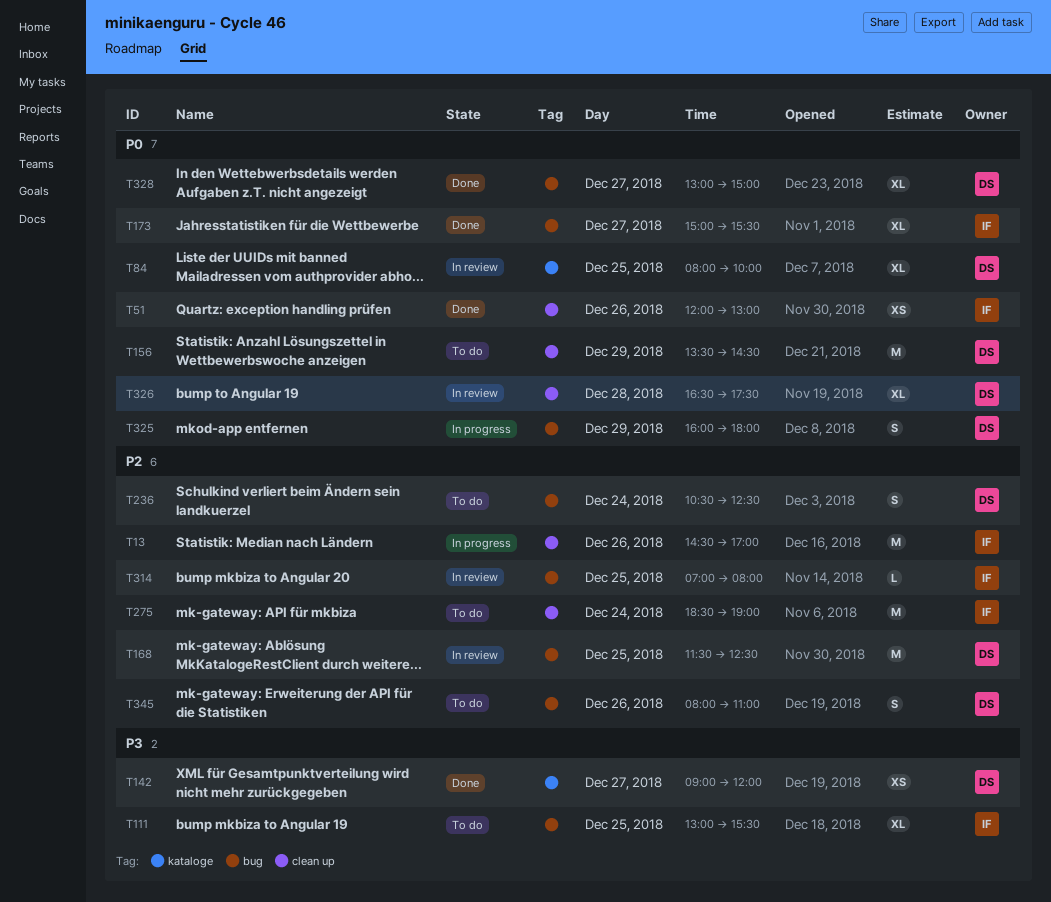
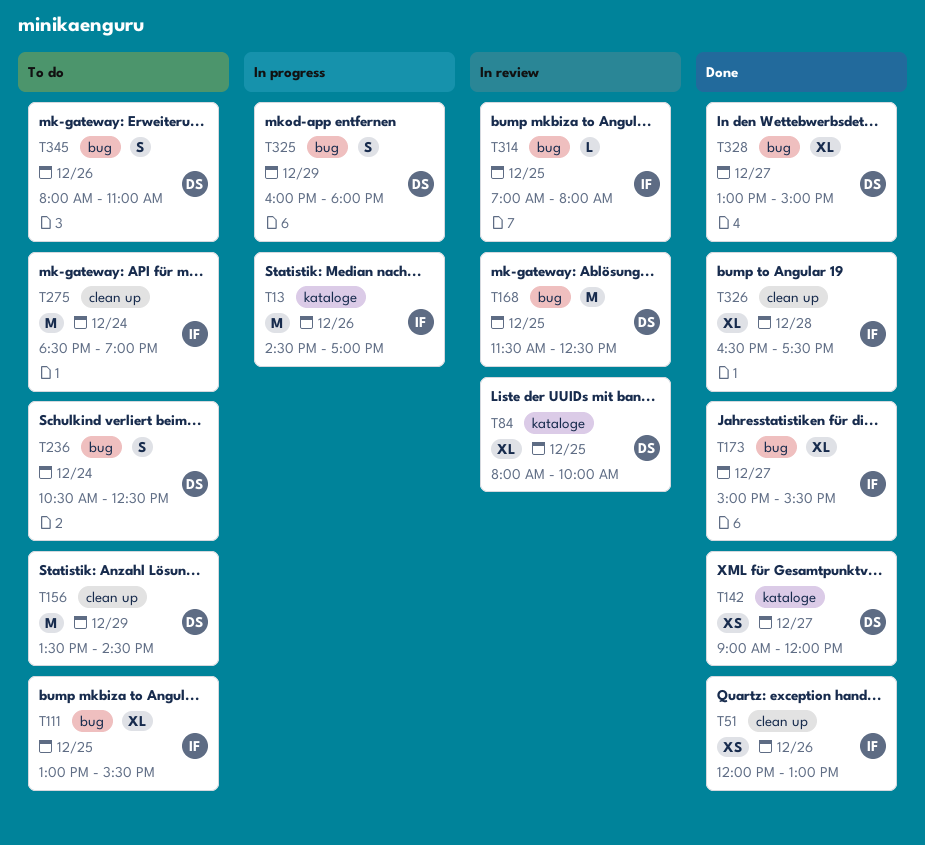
T13, label: clean up -> kataloge
T326, status: In review -> Done
T326, owner: DS -> IF

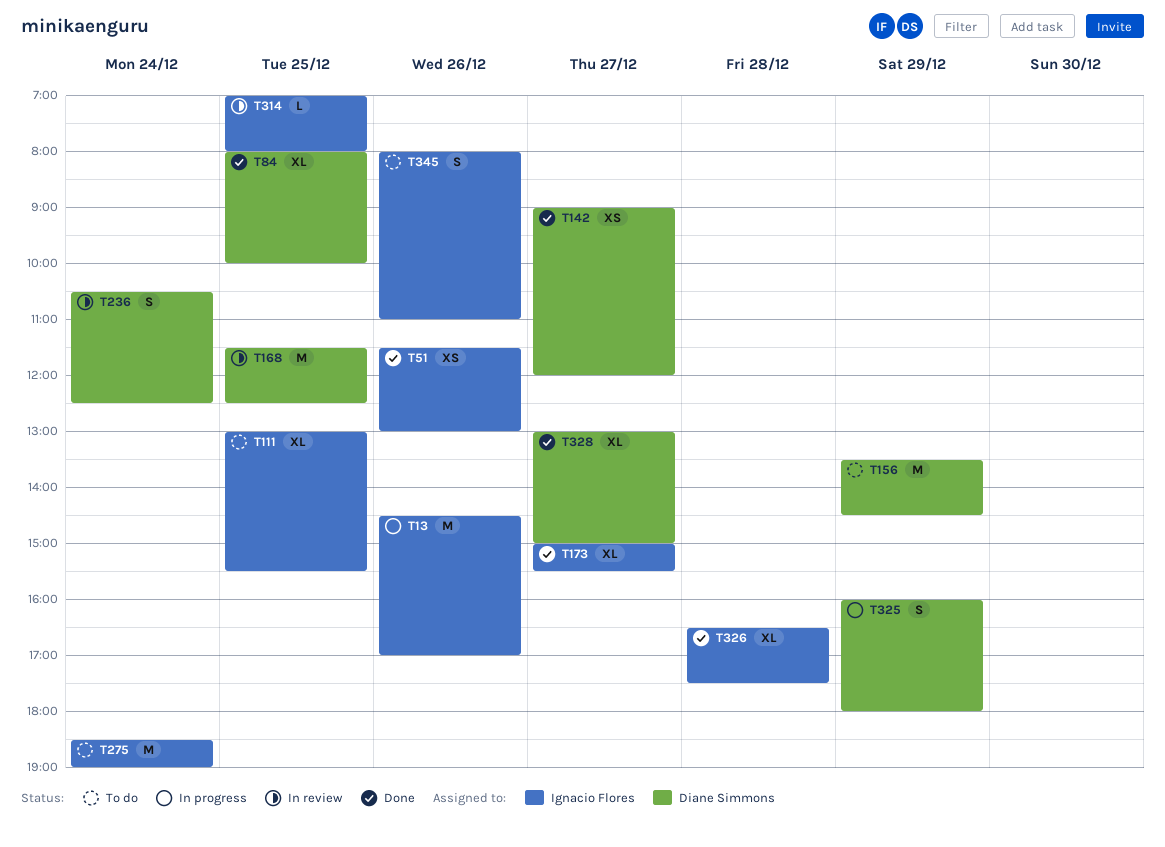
T51, begins: 12:00 -> 11:30
T84, status: In review -> Done
T236, status: To do -> In review
T345, owner: Diane Simmons -> Ignacio Flores

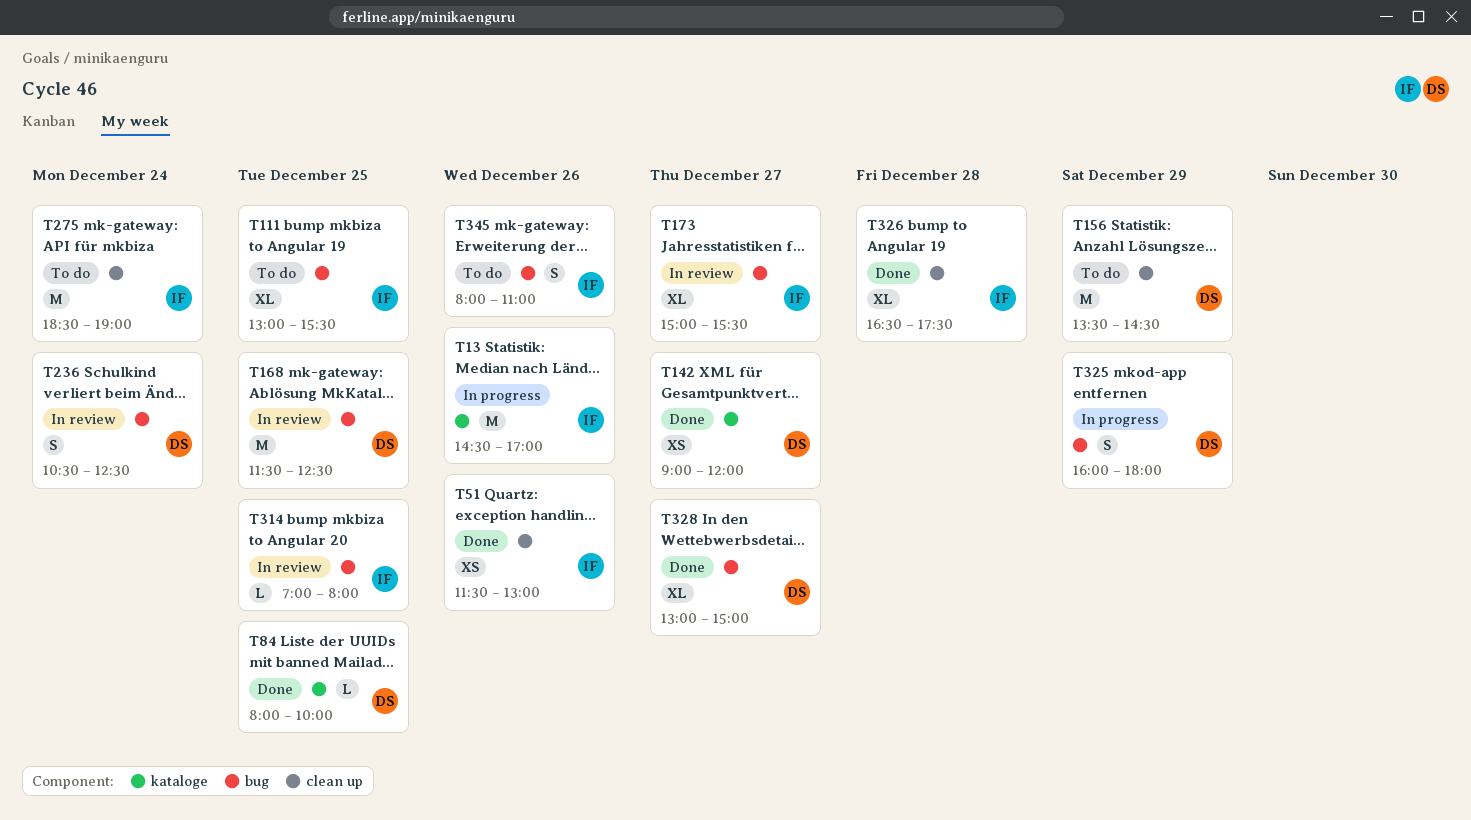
T84, estimate: XL -> L
T173, status: Done -> In review

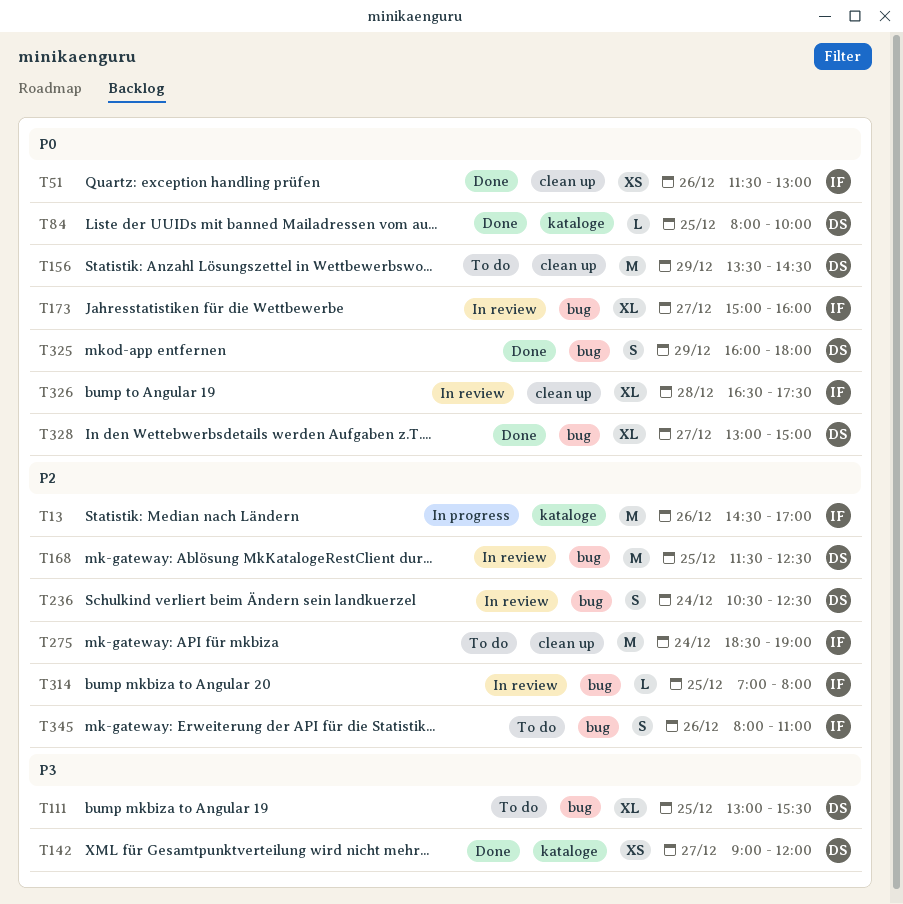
T111, owner: IF -> DS
T173, ends: 15:30 -> 16:00
T325, status: In progress -> Done
T326, status: Done -> In review

